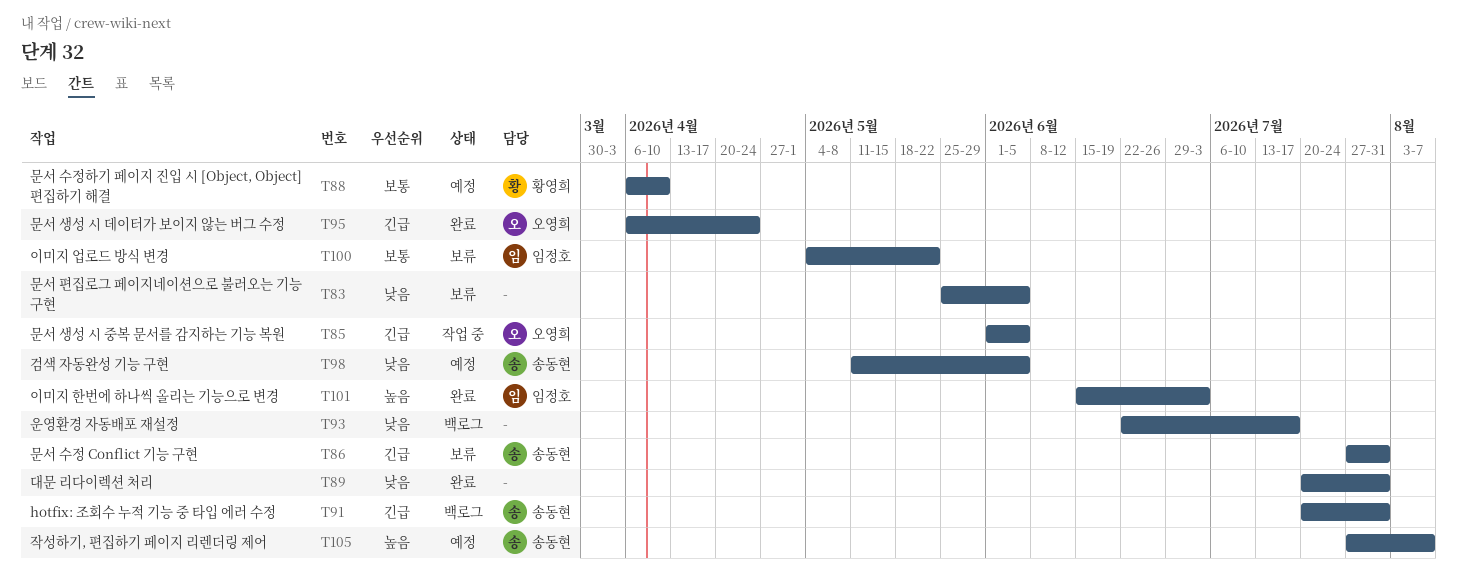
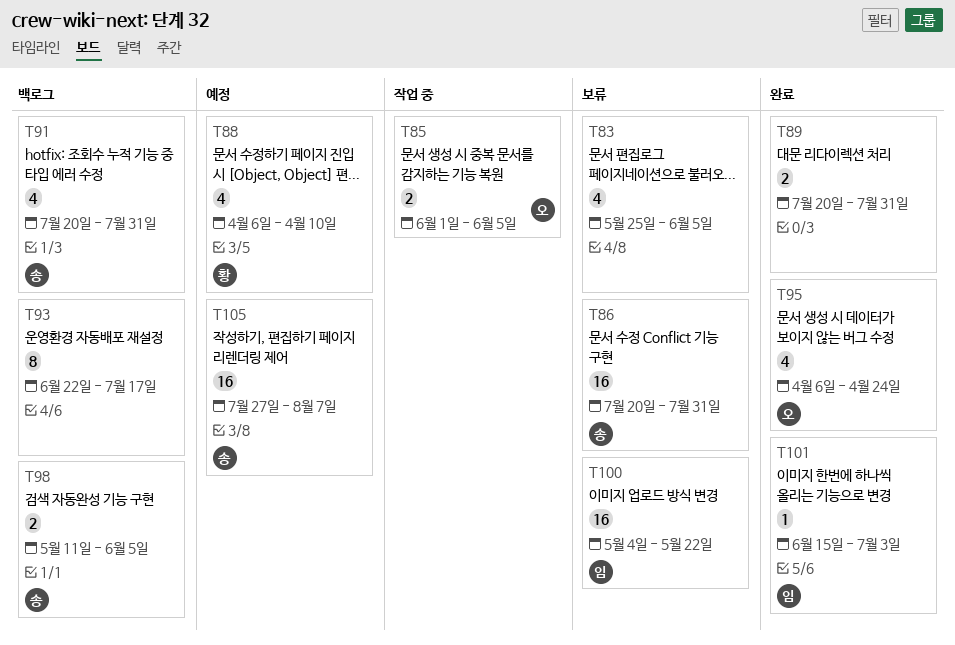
T86, start: Jul 27 -> Jul 20
T98, status: 예정 -> 백로그

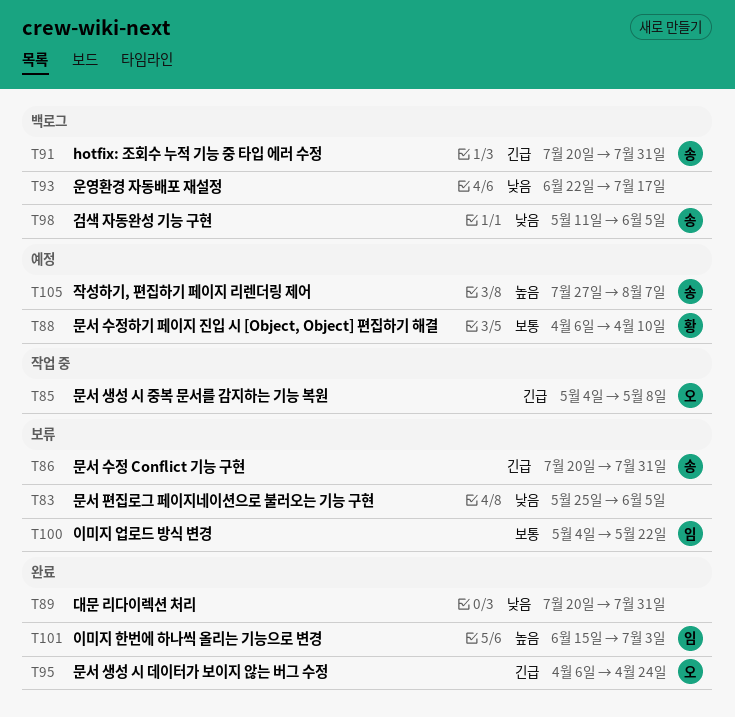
T85, start: Jun 1 -> May 4
T85, due: Jun 5 -> May 8

